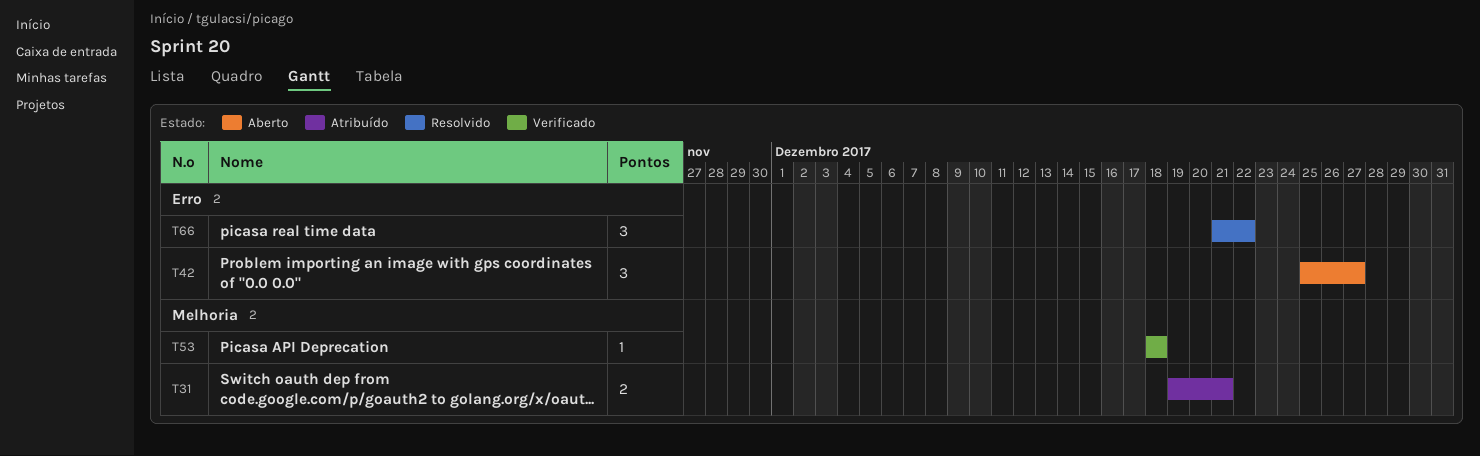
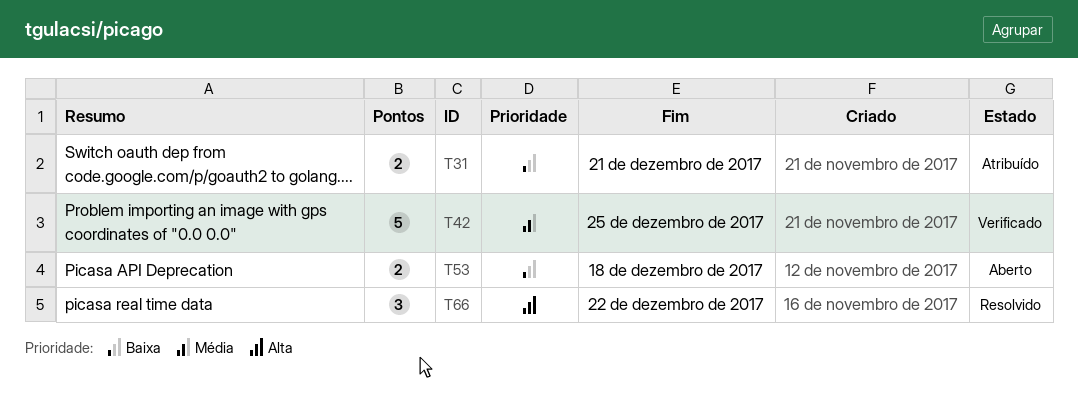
T42, status: Aberto -> Verificado
T42, estimate: 3 -> 5
T42, due: Dec 27 -> Dec 25
T53, status: Verificado -> Aberto
T53, estimate: 1 -> 2

